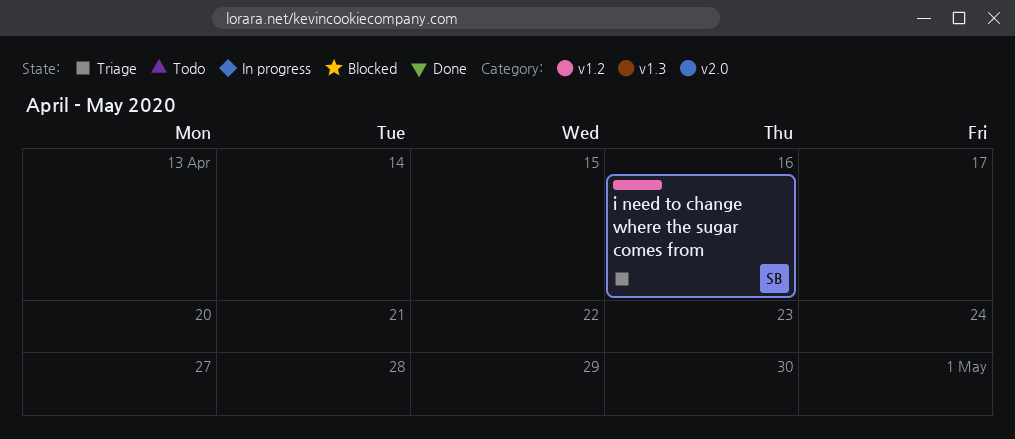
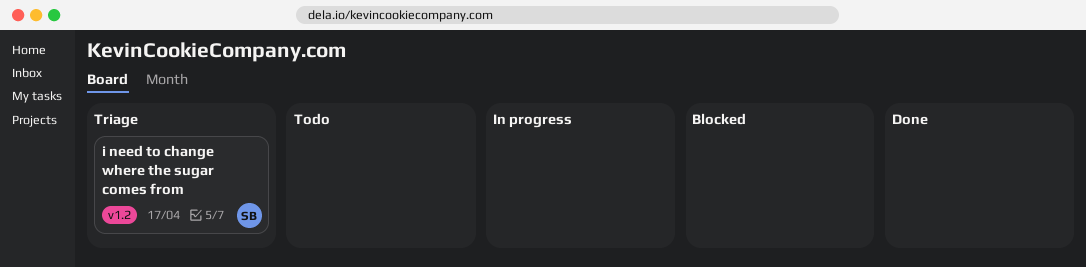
i need to change where the sugar comes from, due: Apr 16 -> Apr 17

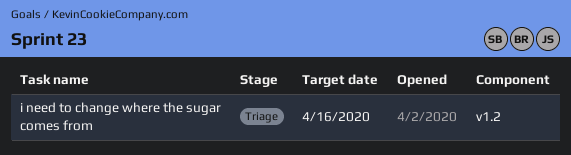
i need to change where the sugar comes from, due: Apr 17 -> Apr 16

